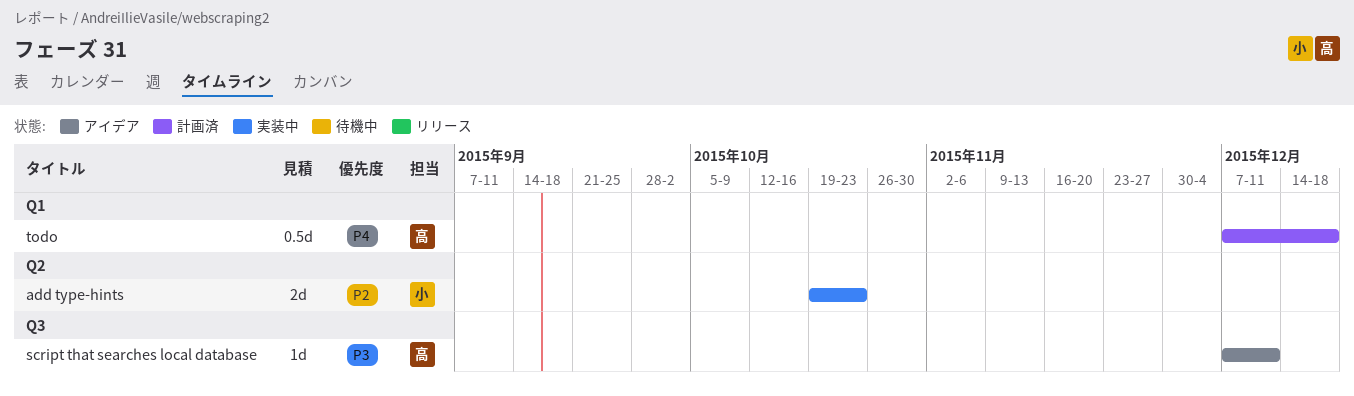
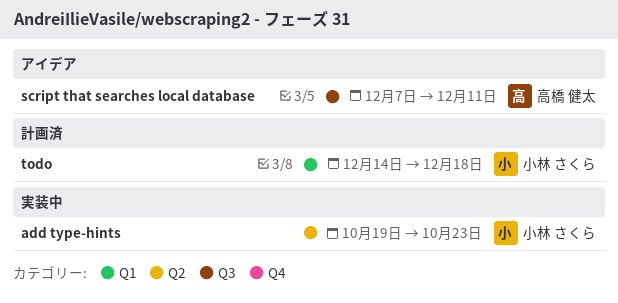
todo, owner: 高橋 健太 -> 小林 さくら
todo, start: Dec 7 -> Dec 14

